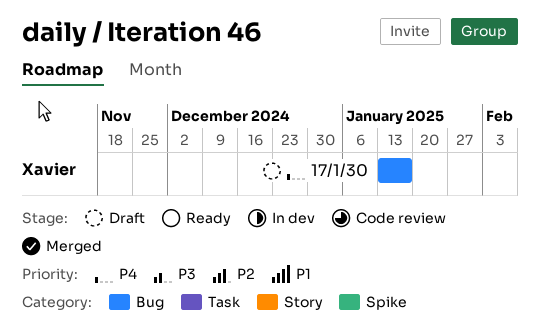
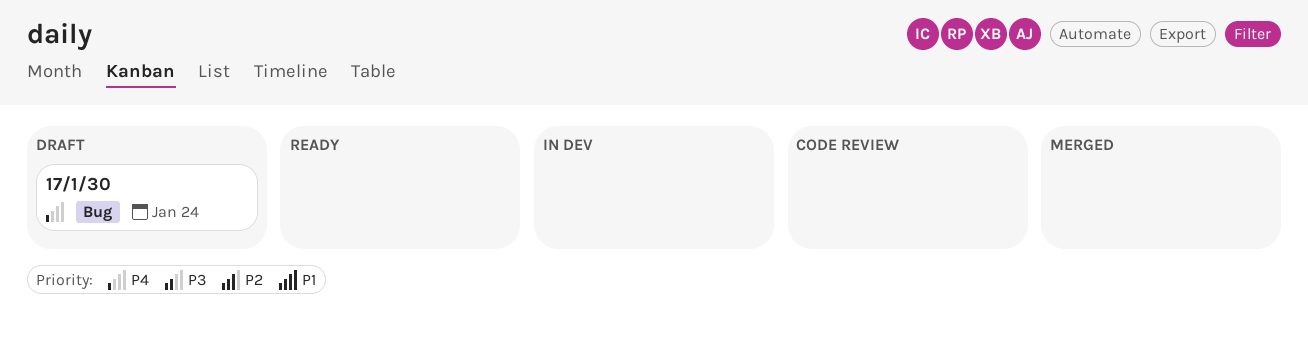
17/1/30, due: Jan 17 -> Jan 24

